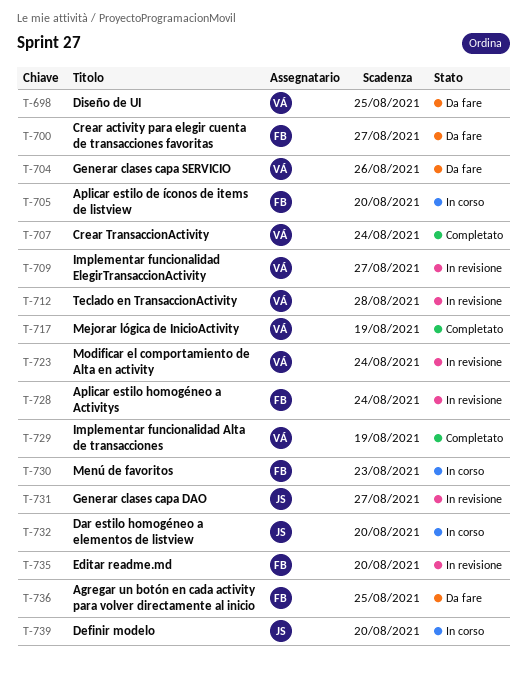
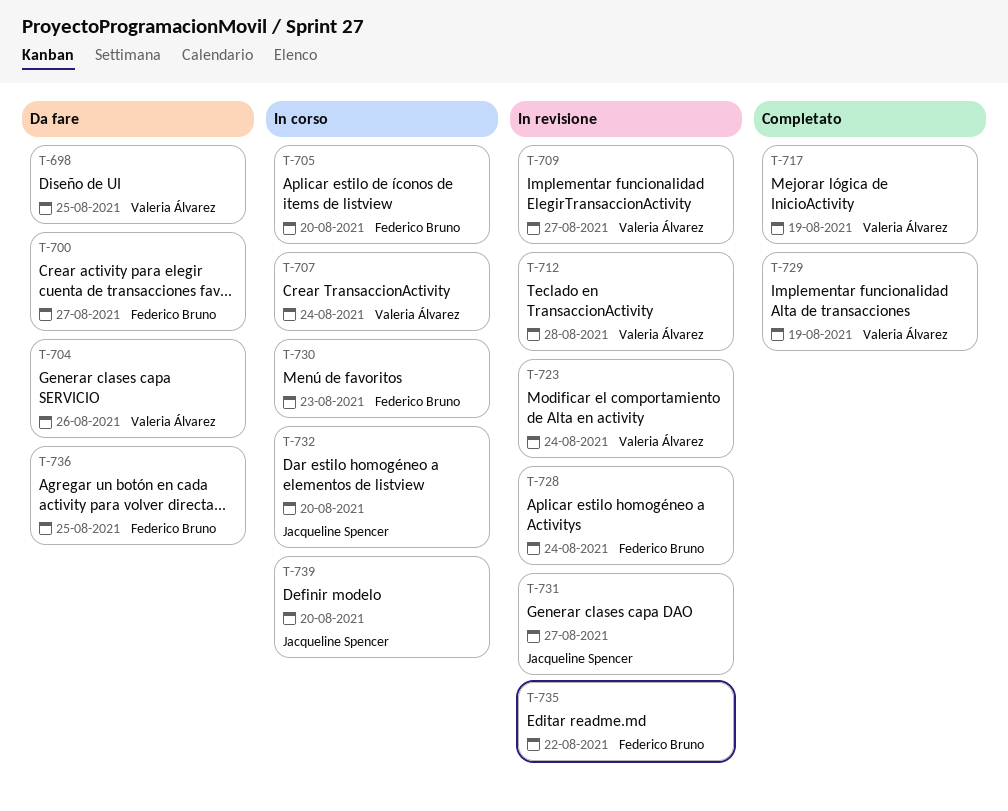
T-707, status: Completato -> In corso
T-735, due: Aug 20 -> Aug 22

